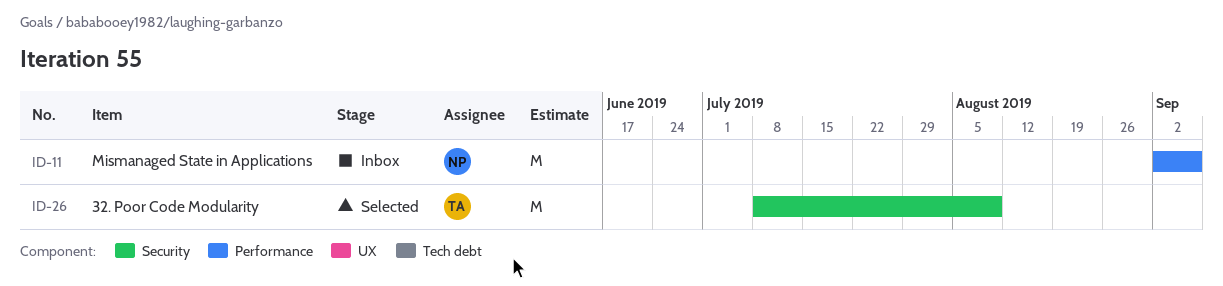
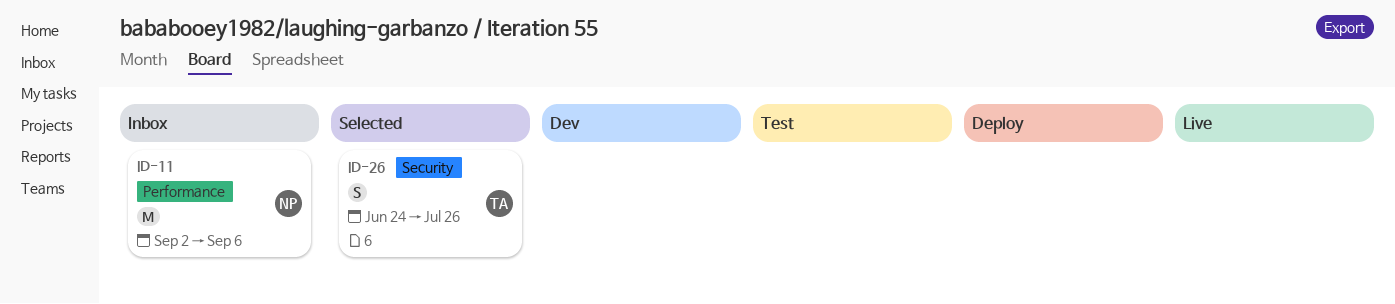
ID-26, estimate: M -> S
ID-26, start: Jul 8 -> Jun 24
ID-26, due: Aug 9 -> Jul 26

